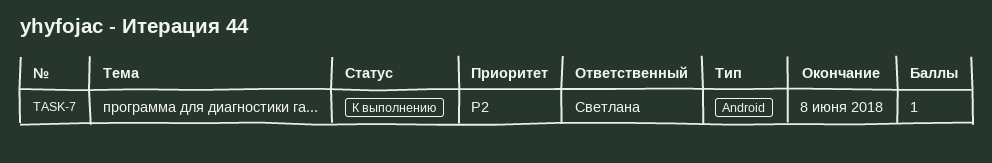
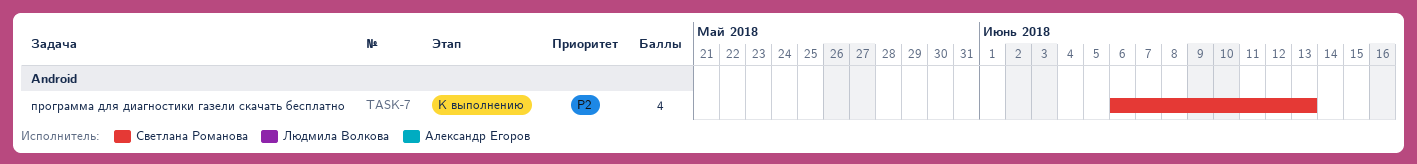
TASK-7, estimate: 1 -> 4
TASK-7, due: Jun 8 -> Jun 13

